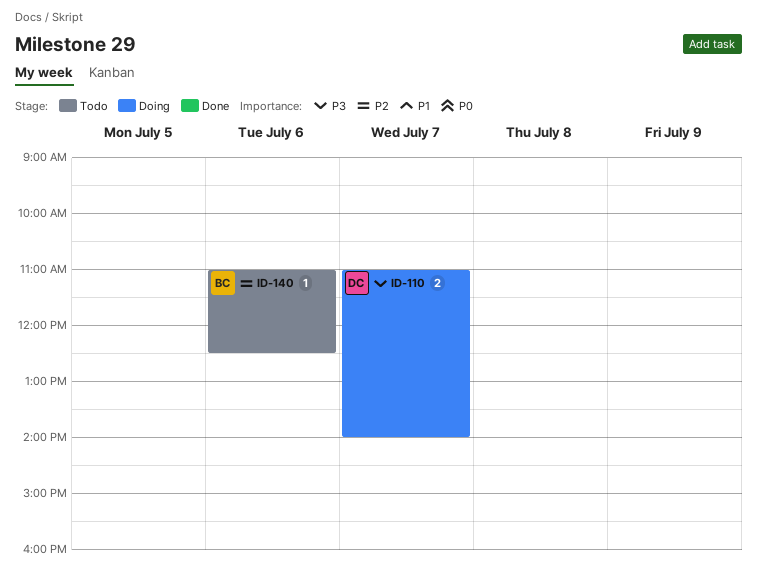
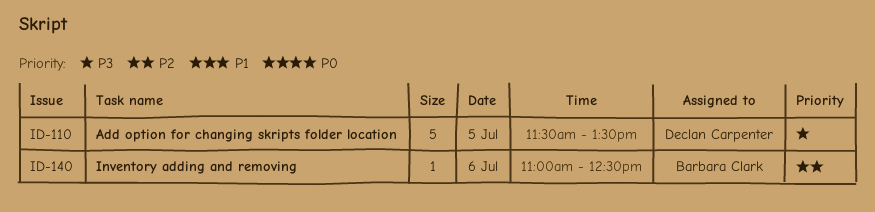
ID-110, estimate: 2 -> 5
ID-110, day: Jul 7 -> Jul 5
ID-110, begins: 11:00 -> 11:30
ID-110, ends: 14:00 -> 13:30

